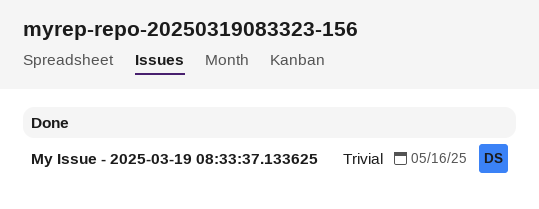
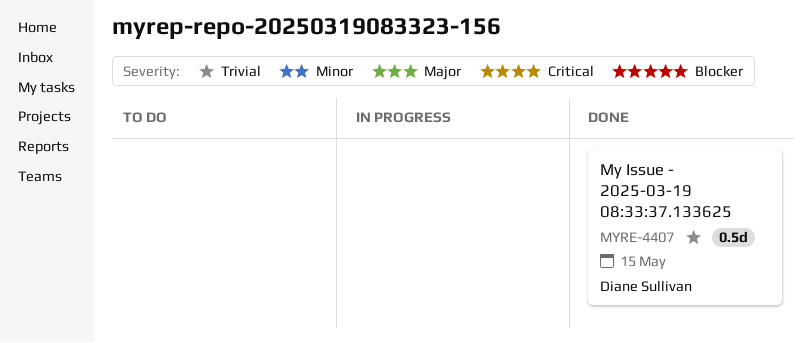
My Issue - 2025-03-19 08:33:37.133625, due: May 16 -> May 15

